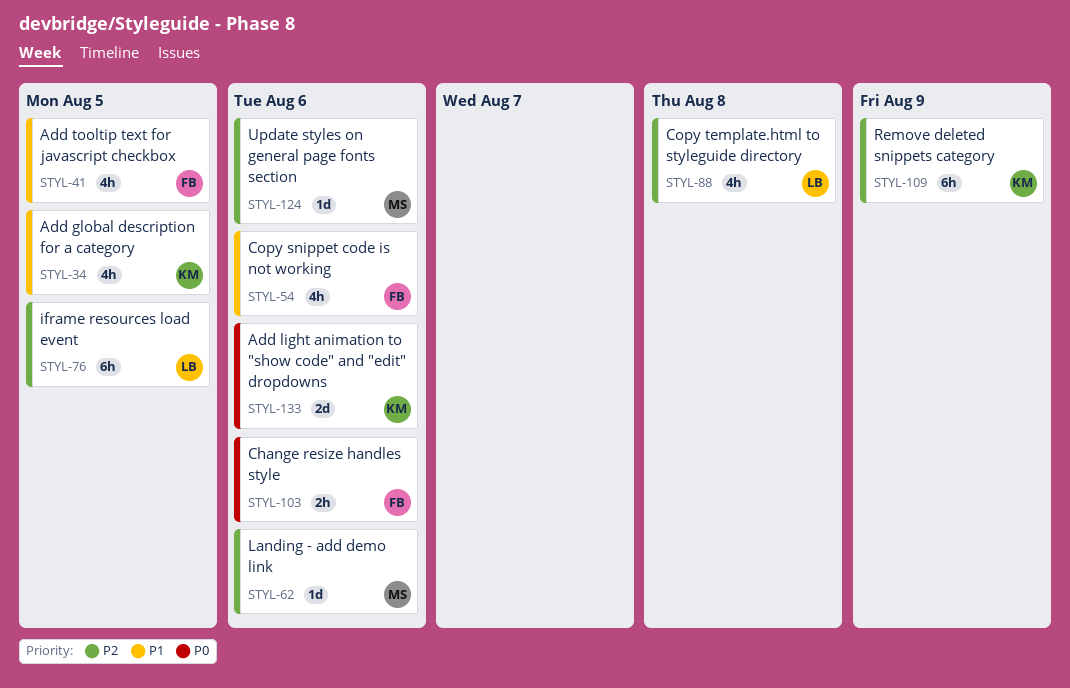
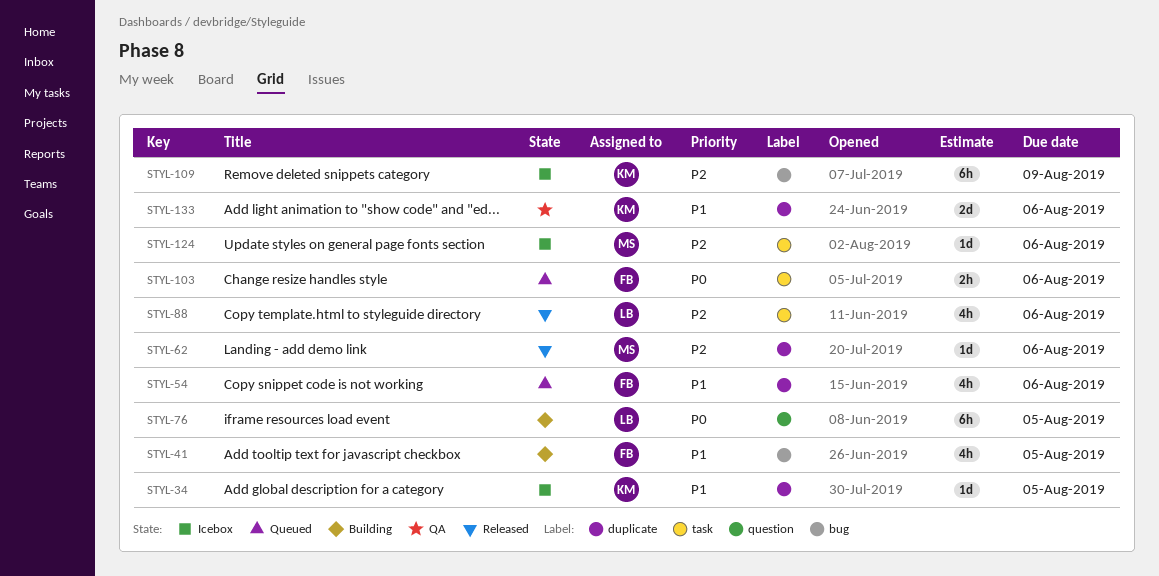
STYL-34, estimate: 4h -> 1d
STYL-76, priority: P2 -> P0
STYL-88, due: Aug 8 -> Aug 6
STYL-133, priority: P0 -> P1

